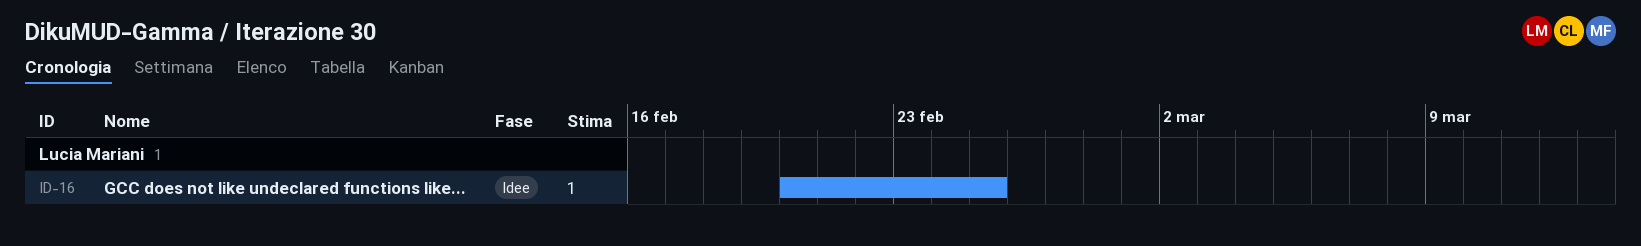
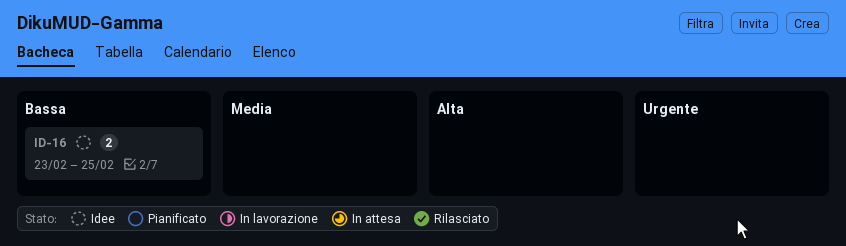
ID-16, estimate: 1 -> 2
ID-16, start: Feb 20 -> Feb 23

